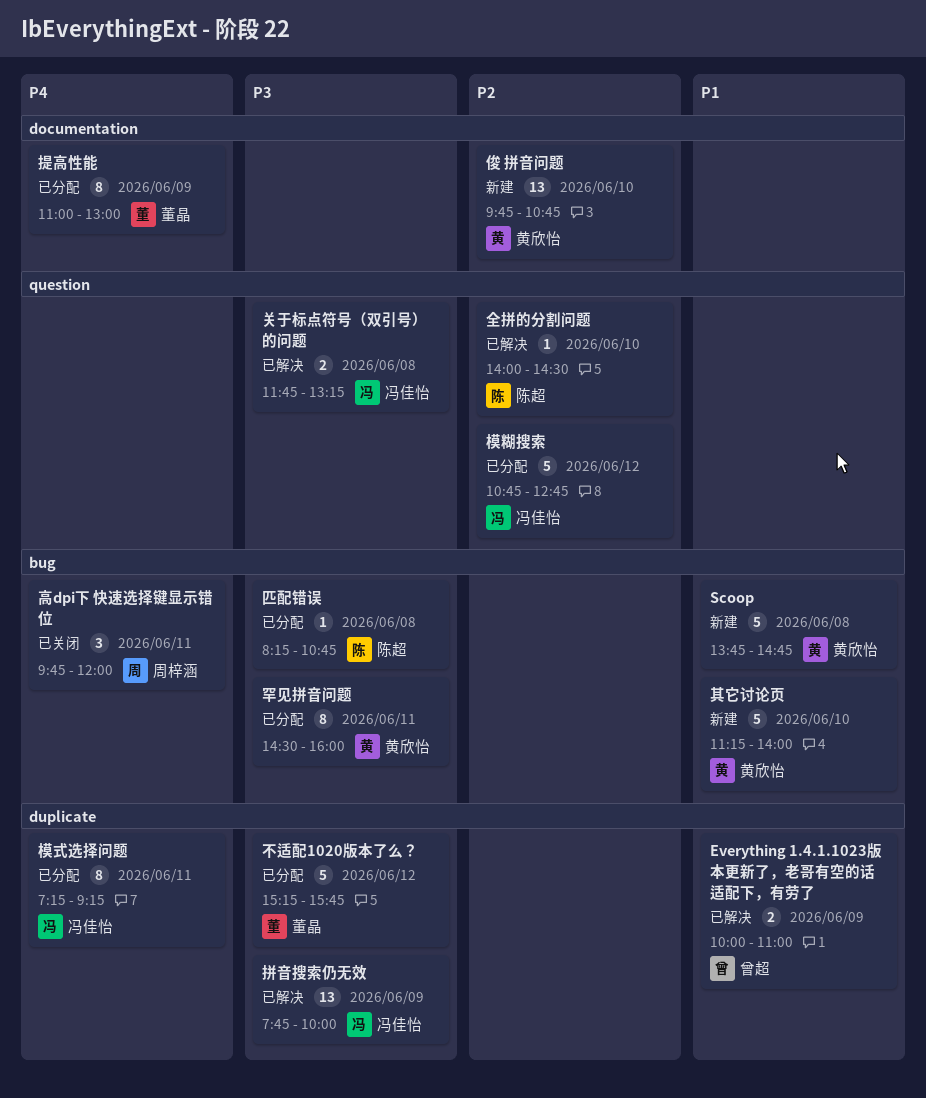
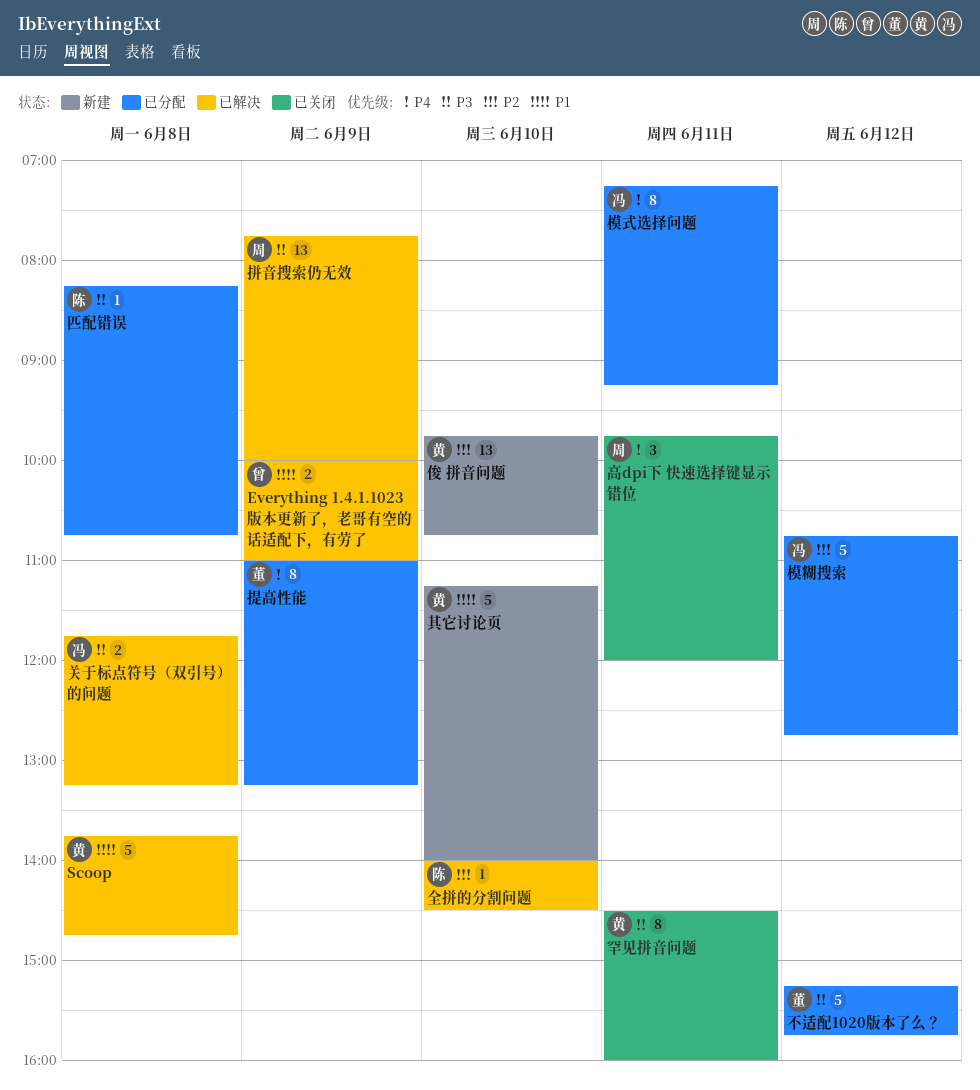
Scoop, status: 新建 -> 已解决
拼音搜索仍无效, owner: 冯佳怡 -> 周梓涵
提高性能, ends: 13:00 -> 13:15
罕见拼音问题, status: 已分配 -> 已关闭

